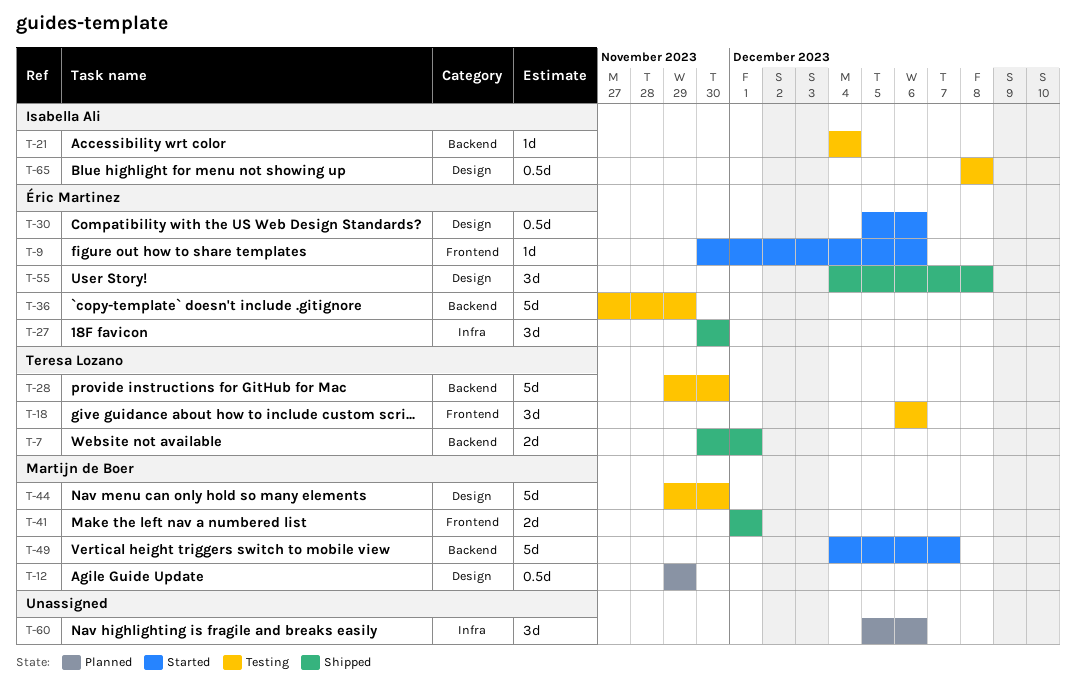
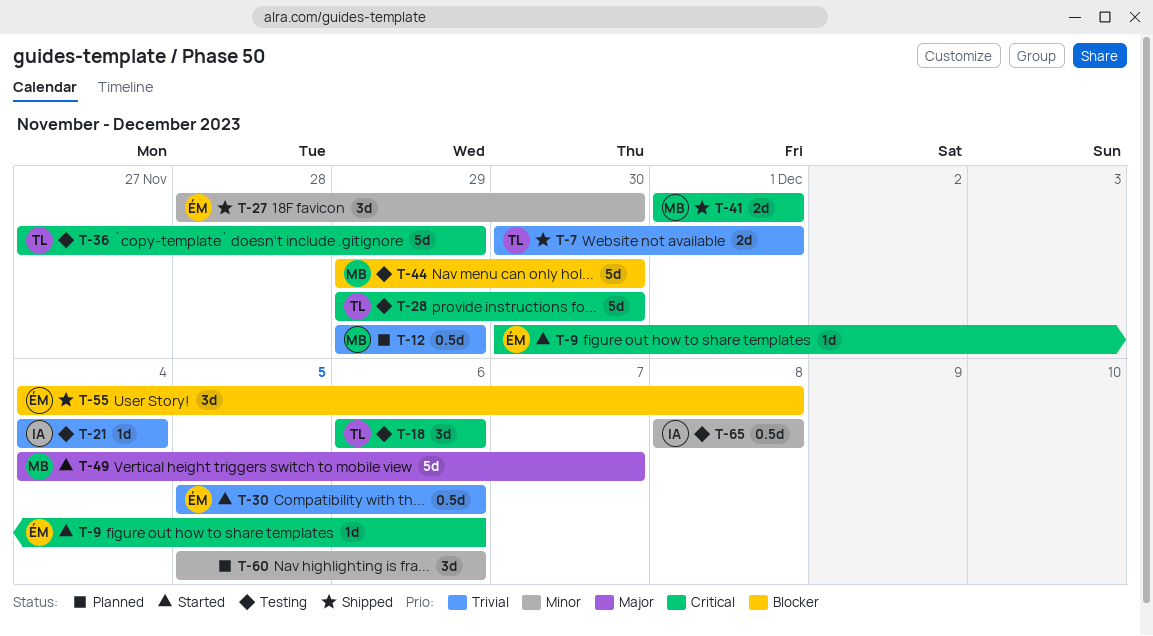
T-27, start: Nov 30 -> Nov 28
T-36, owner: Éric Martinez -> Teresa Lozano

